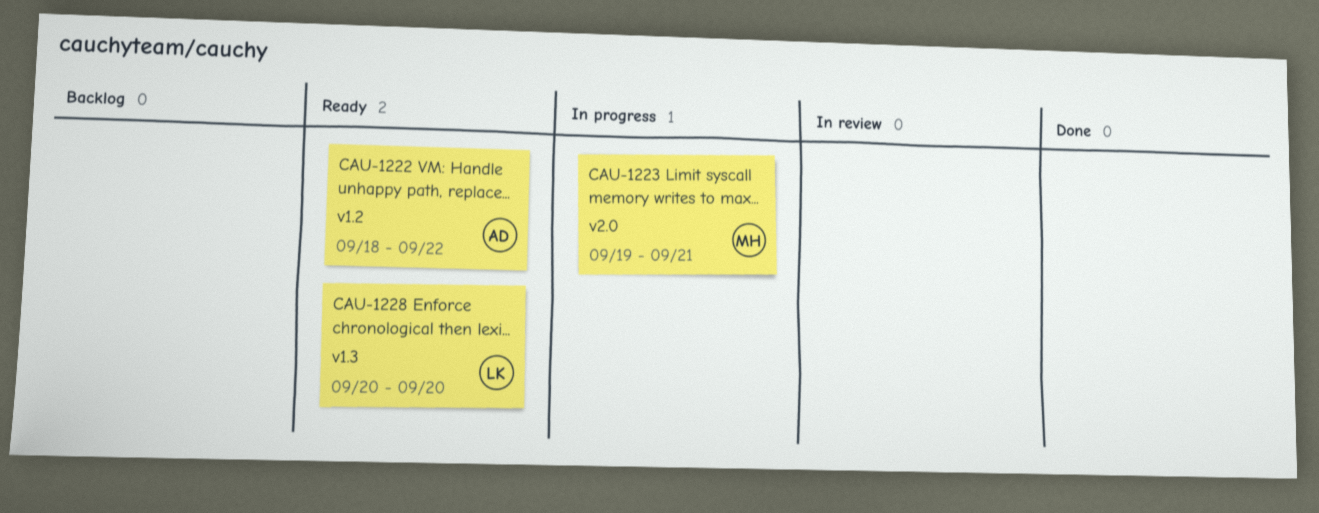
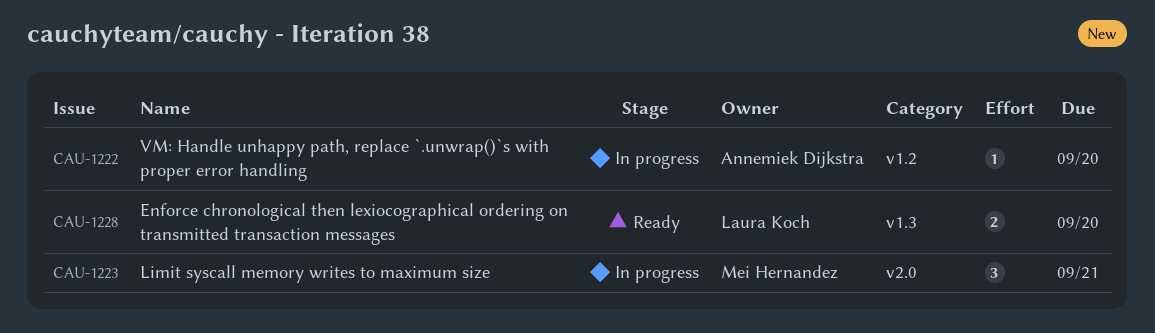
CAU-1222, status: Ready -> In progress
CAU-1222, due: Sep 22 -> Sep 20

